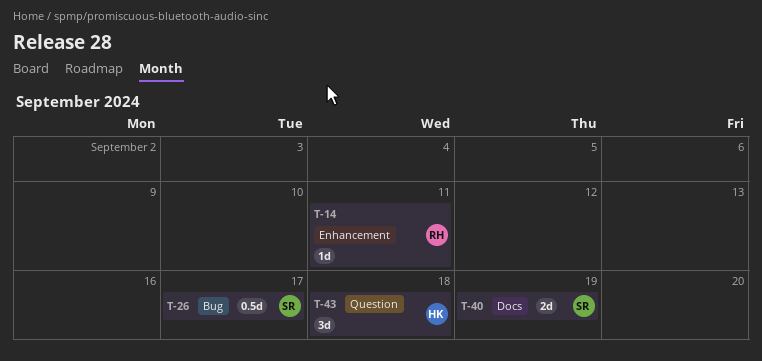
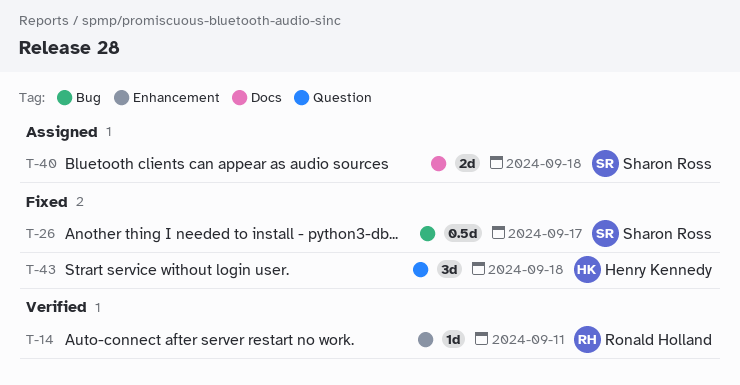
T-40, due: Sep 19 -> Sep 18

